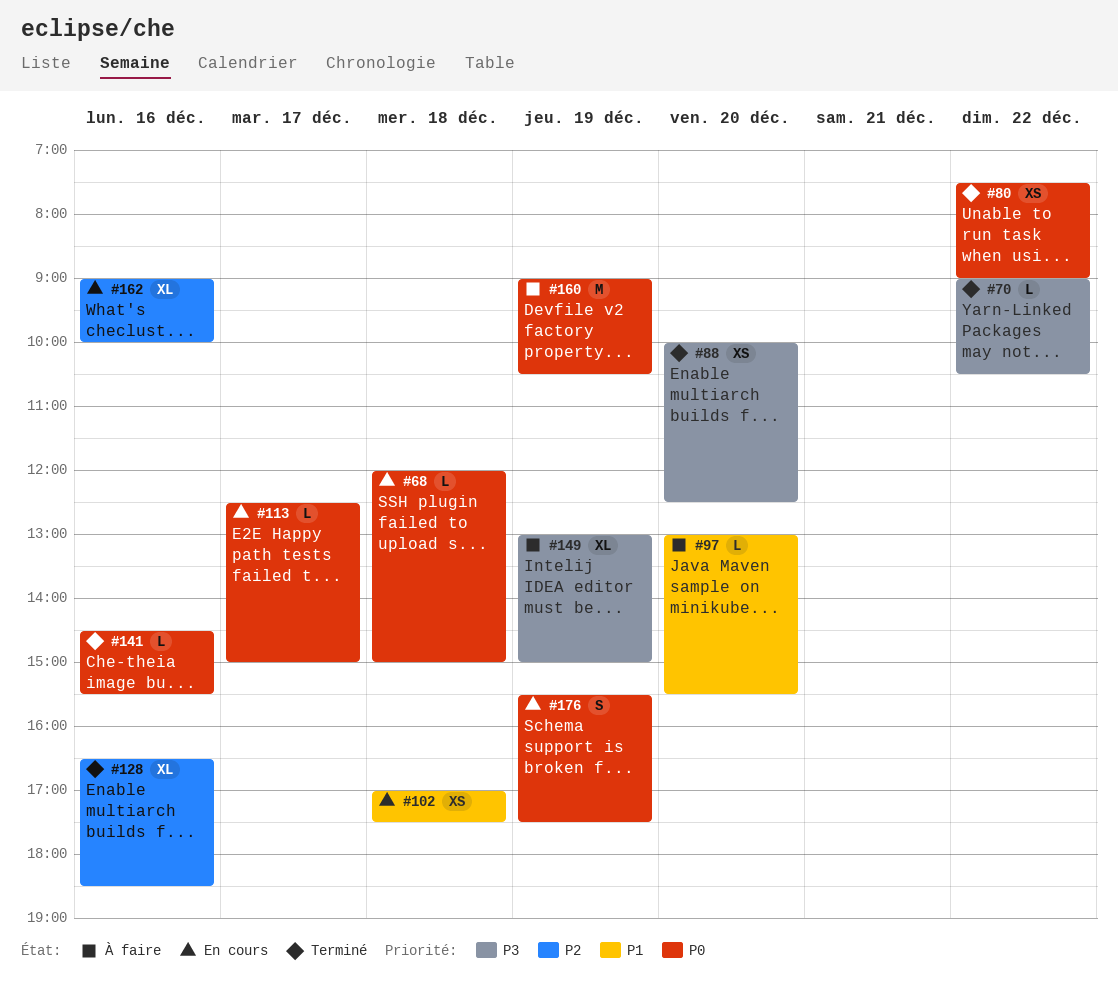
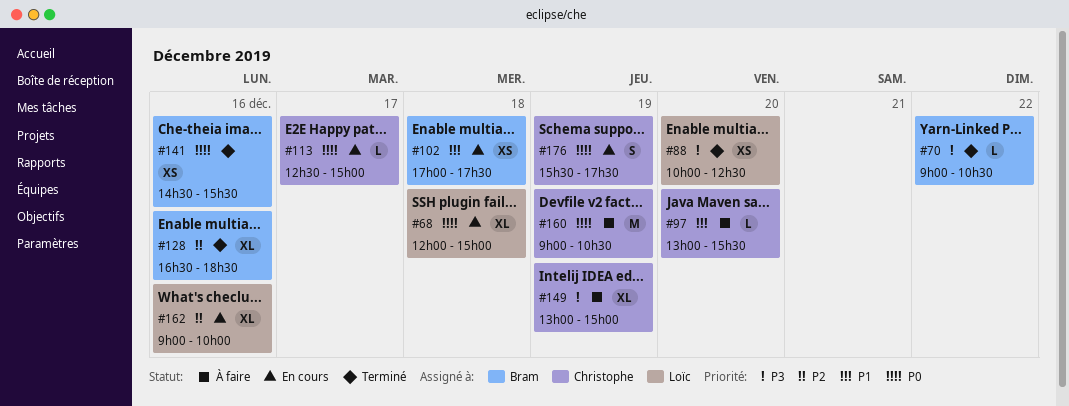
#68, estimate: L -> XL
#80: present -> none
#141, estimate: L -> XS

